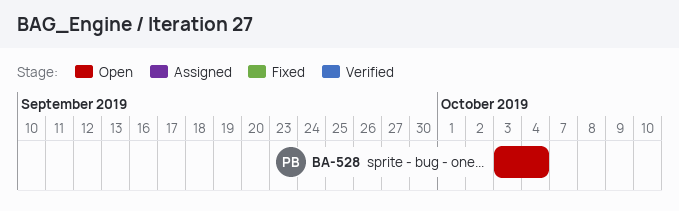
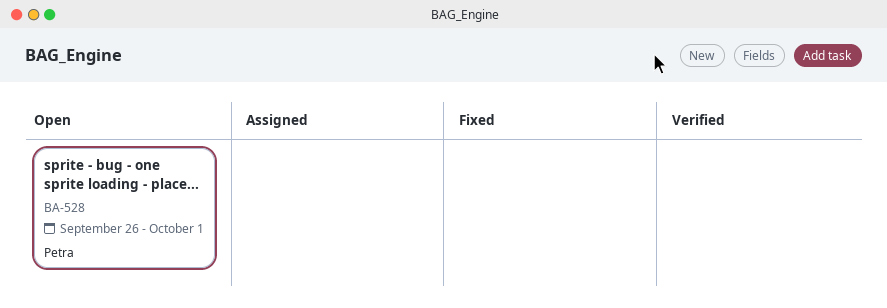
BA-528, start: Oct 3 -> Sep 26
BA-528, due: Oct 4 -> Oct 1

